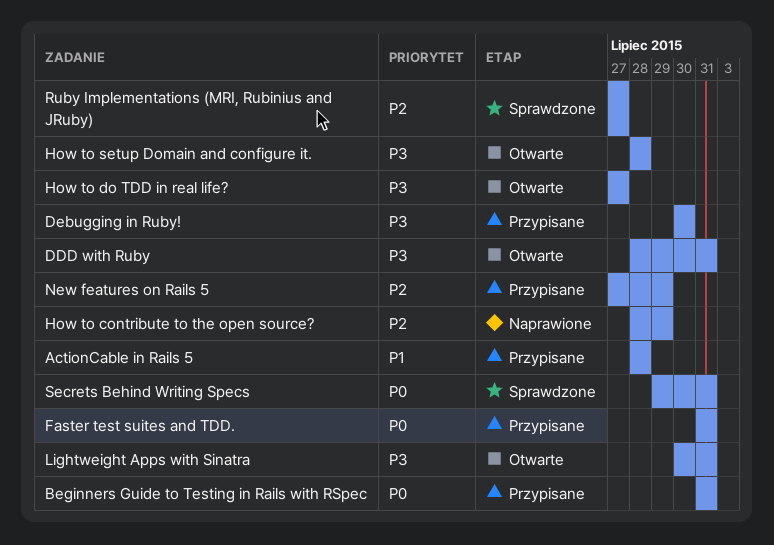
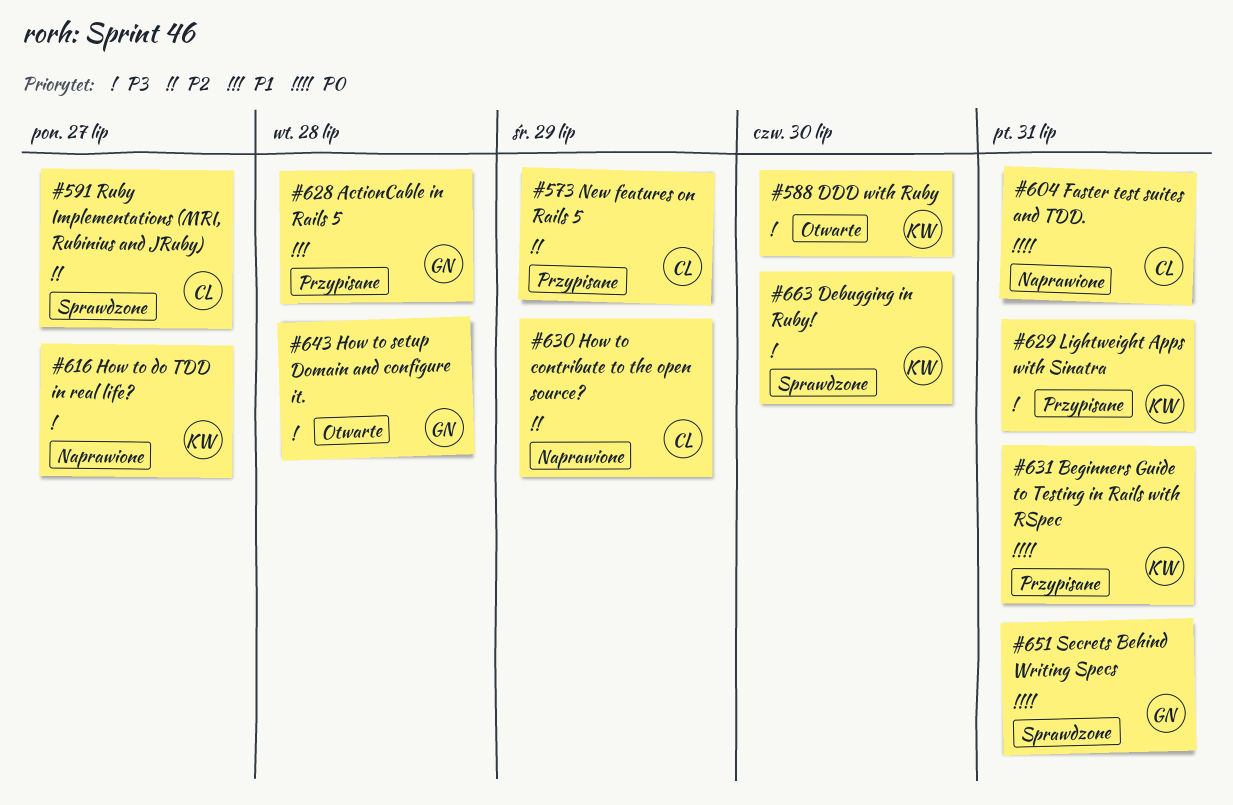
DDD with Ruby, due: Jul 31 -> Jul 30
Debugging in Ruby!, status: Przypisane -> Sprawdzone
Faster test suites and TDD., status: Przypisane -> Naprawione
How to do TDD in real life?, status: Otwarte -> Naprawione
Lightweight Apps with Sinatra, status: Otwarte -> Przypisane

